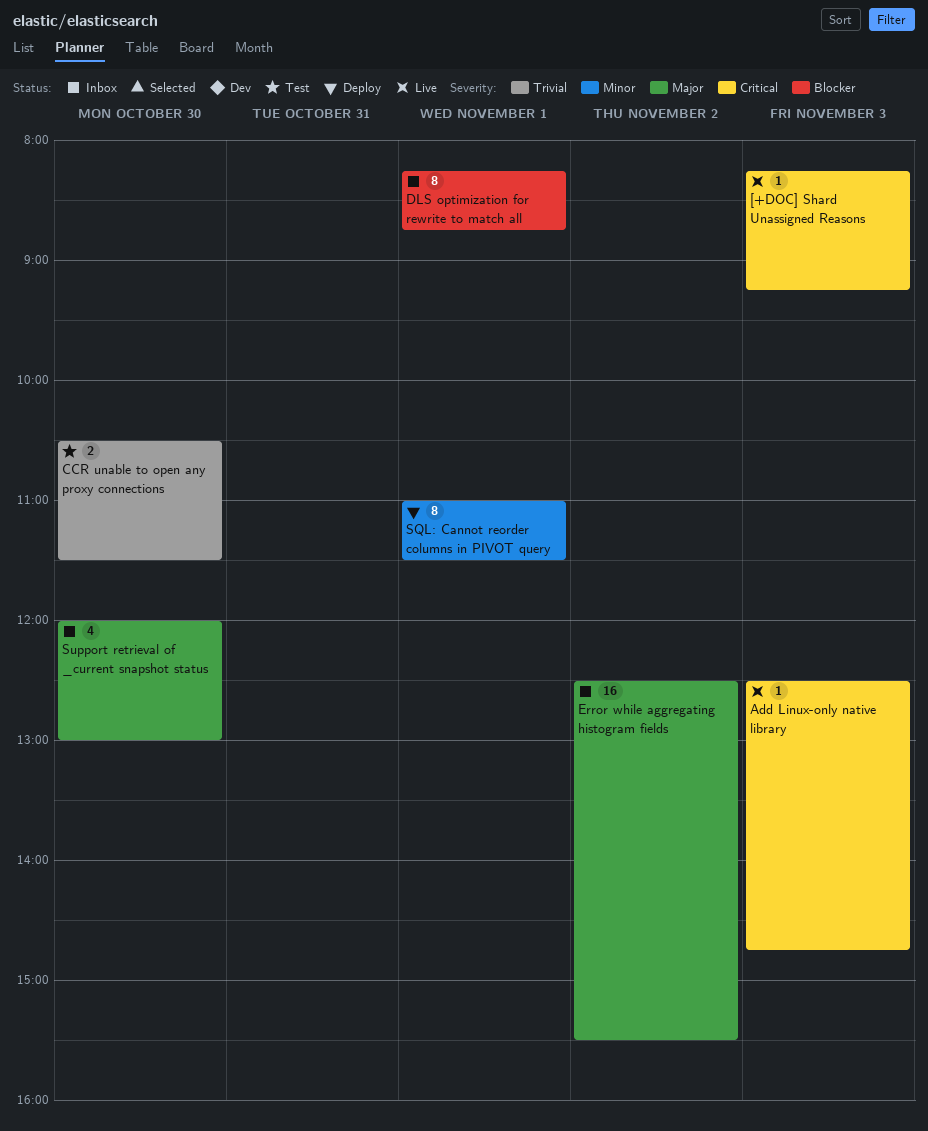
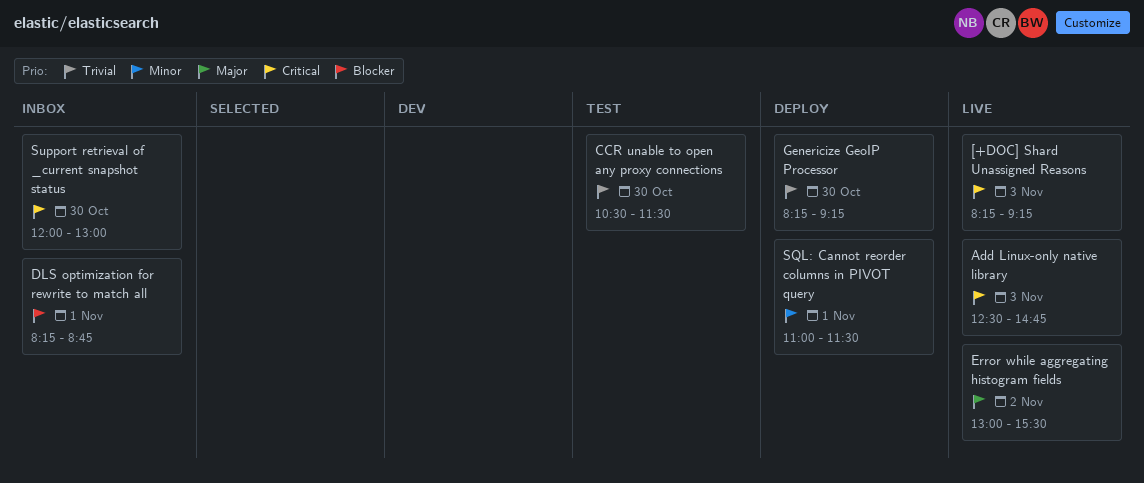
Error while aggregating histogram fields, status: Inbox -> Live
Error while aggregating histogram fields, begins: 12:30 -> 13:00
Genericize GeoIP Processor: none -> present
Support retrieval of _current snapshot status, priority: Major -> Critical

